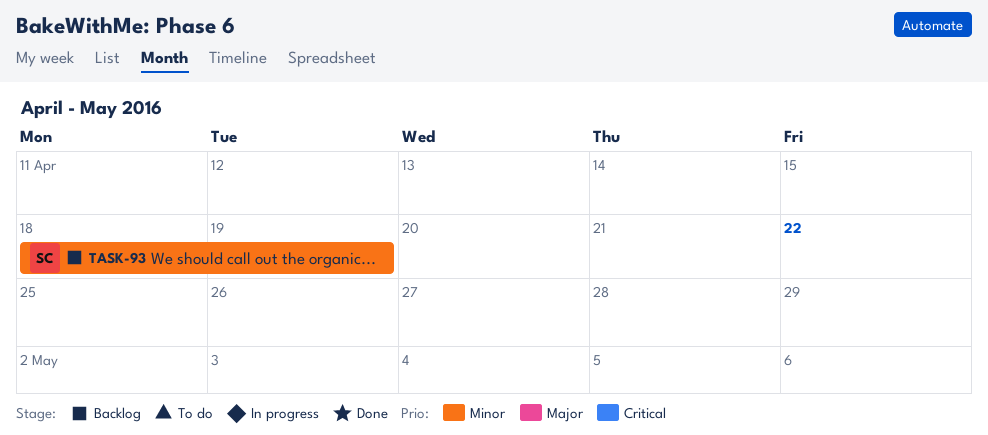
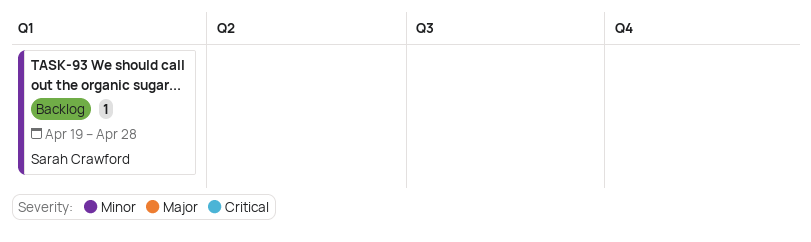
TASK-93, start: Apr 18 -> Apr 19
TASK-93, due: Apr 19 -> Apr 28

